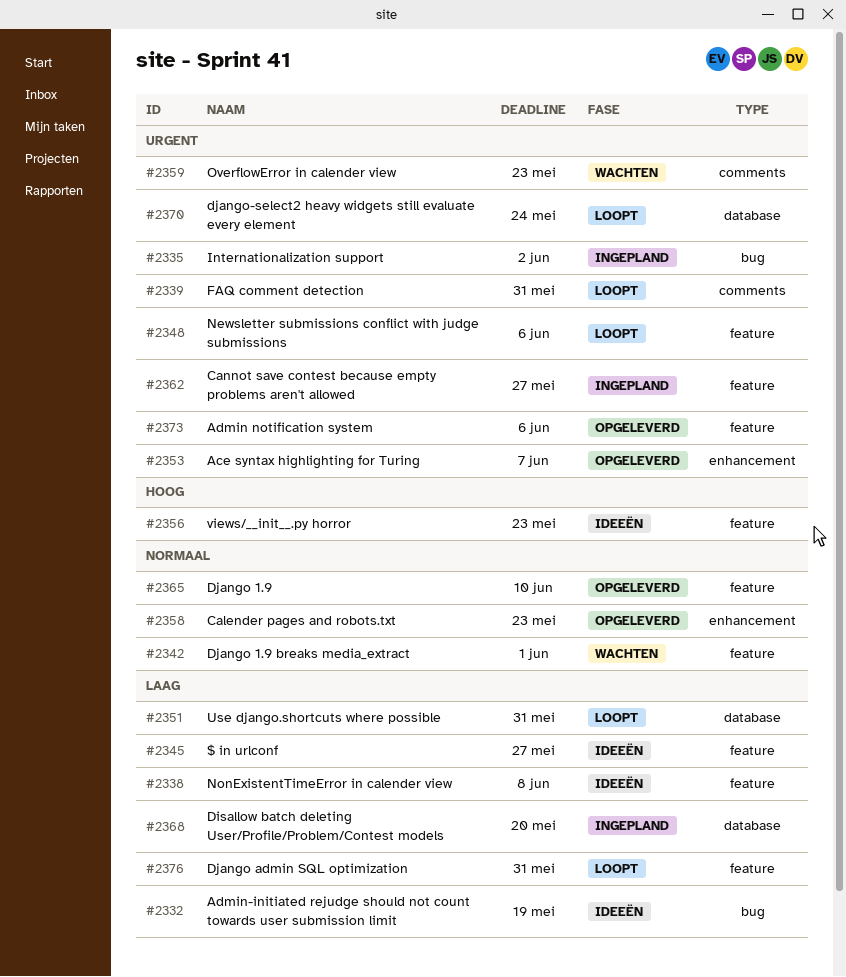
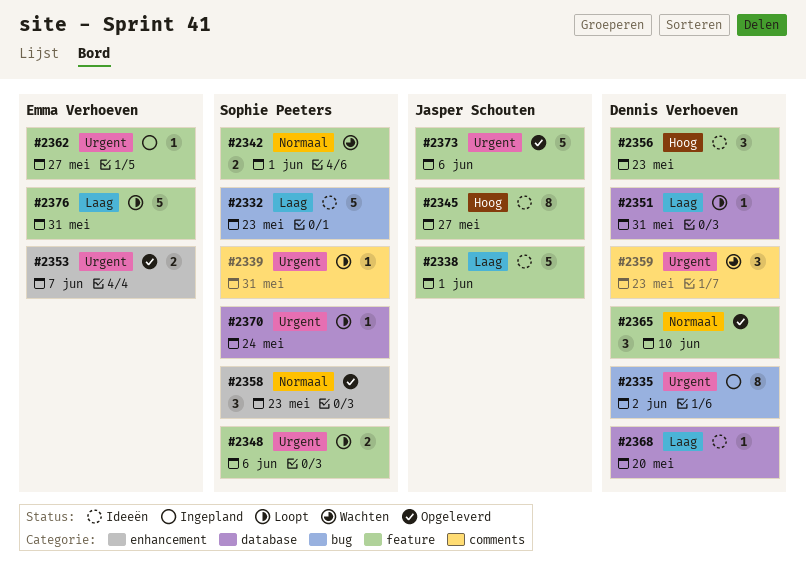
#2332, due: May 19 -> May 23
#2338, due: Jun 8 -> Jun 1
#2345, priority: Laag -> Hoog
#2368, status: Ingepland -> Ideeën

